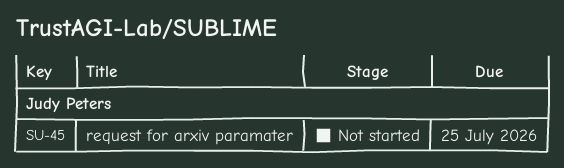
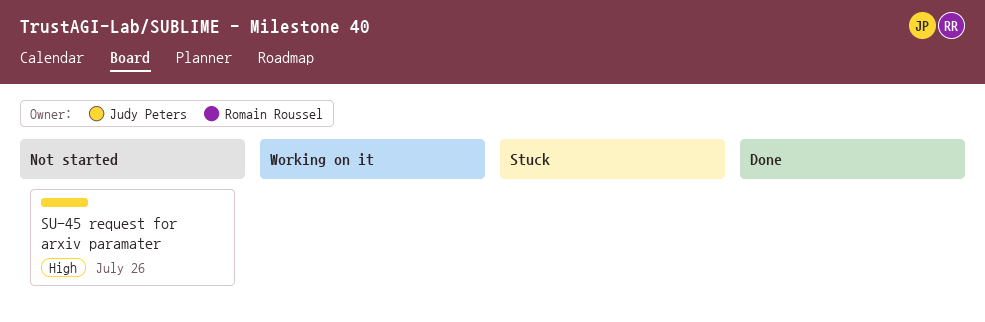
SU-45, due: Jul 25 -> Jul 26

